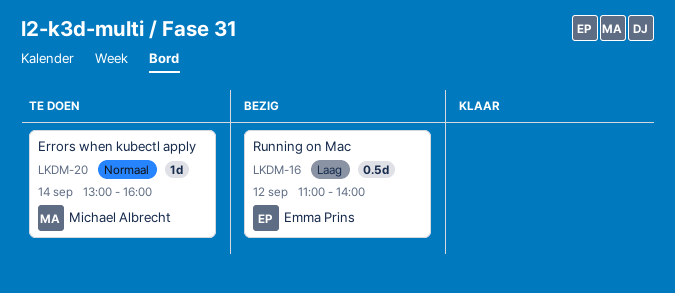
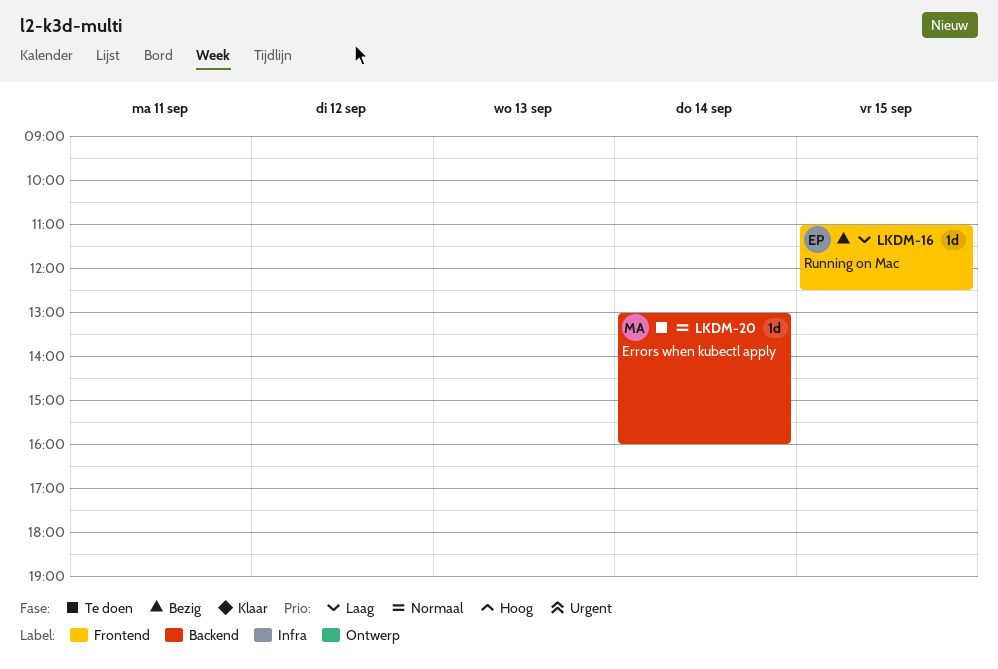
LKDM-16, estimate: 0.5d -> 1d
LKDM-16, day: Sep 12 -> Sep 15
LKDM-16, ends: 14:00 -> 12:30

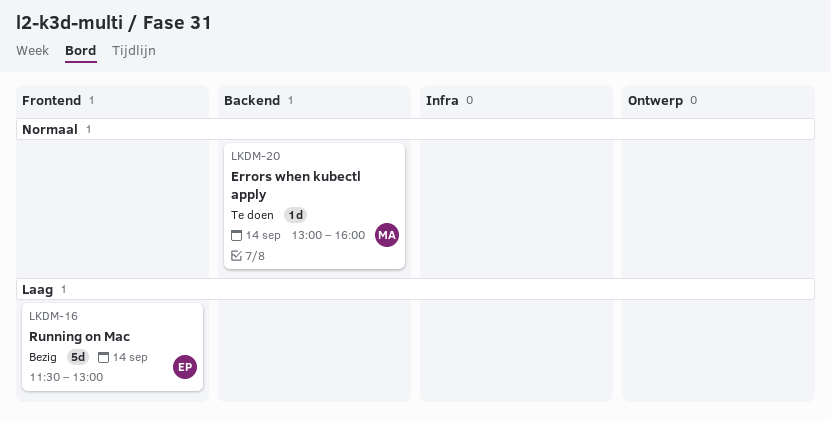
LKDM-16, estimate: 1d -> 5d
LKDM-16, day: Sep 15 -> Sep 14
LKDM-16, begins: 11:00 -> 11:30
LKDM-16, ends: 12:30 -> 13:00

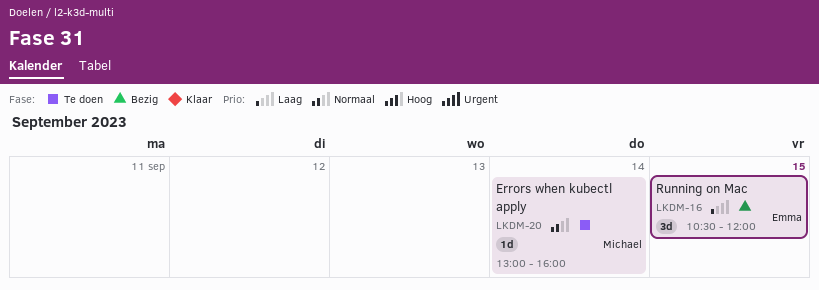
LKDM-16, estimate: 5d -> 3d
LKDM-16, day: Sep 14 -> Sep 15
LKDM-16, begins: 11:30 -> 10:30
LKDM-16, ends: 13:00 -> 12:00

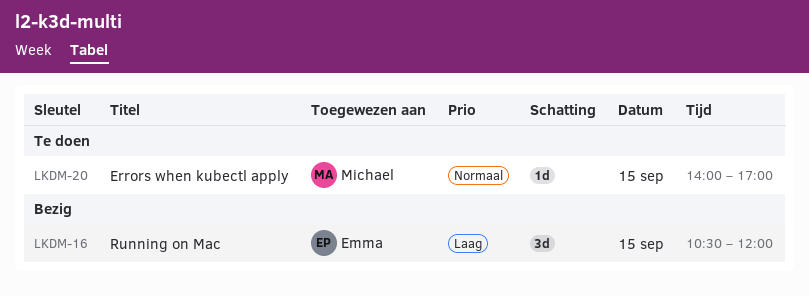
LKDM-20, day: Sep 14 -> Sep 15
LKDM-20, begins: 13:00 -> 14:00
LKDM-20, ends: 16:00 -> 17:00

